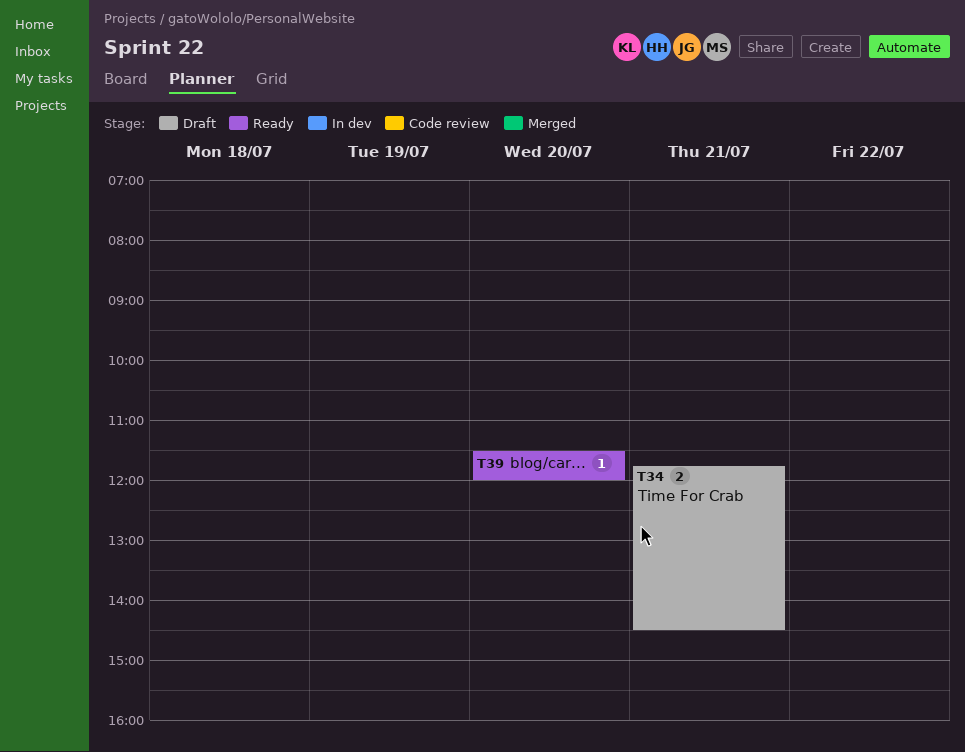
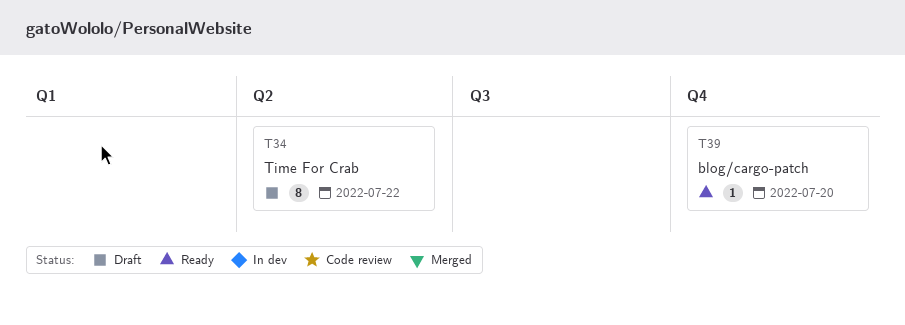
T34, estimate: 2 -> 8
T34, day: Jul 21 -> Jul 22

